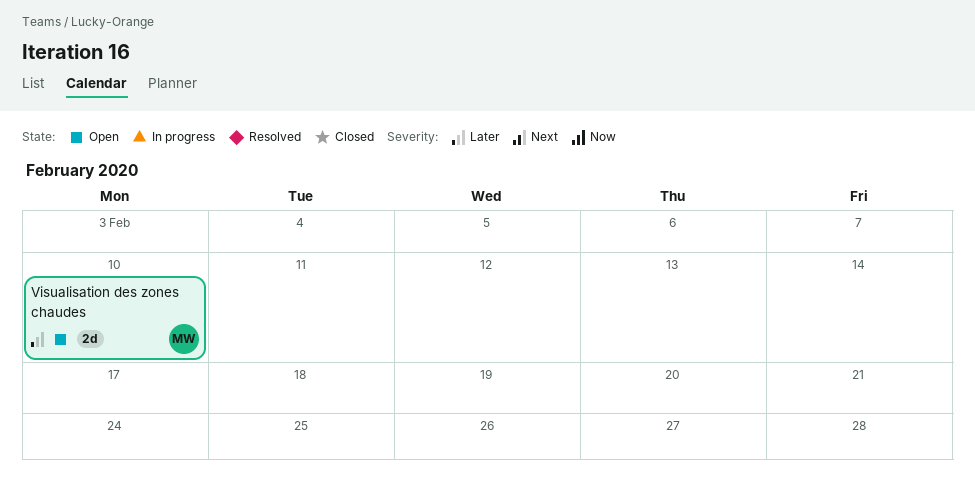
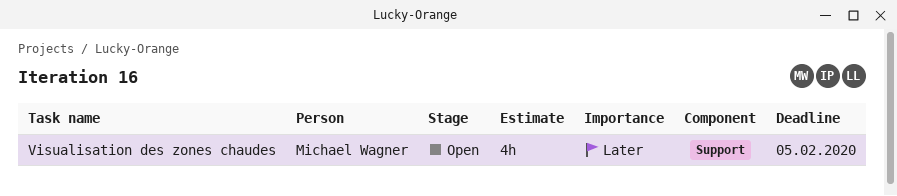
Visualisation des zones chaudes, estimate: 2d -> 4h
Visualisation des zones chaudes, due: Feb 10 -> Feb 5

